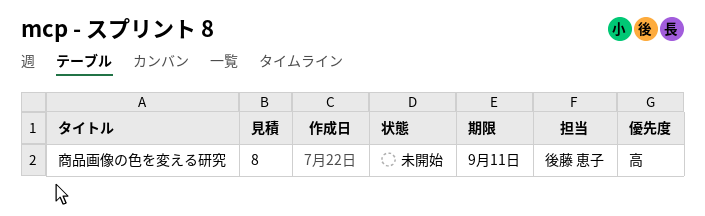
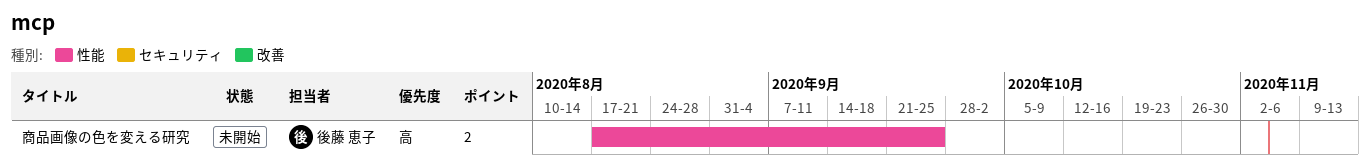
商品画像の色を変える研究, estimate: 8 -> 2
商品画像の色を変える研究, due: Sep 11 -> Sep 25

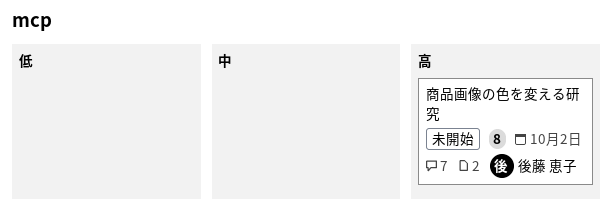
商品画像の色を変える研究, estimate: 2 -> 8
商品画像の色を変える研究, due: Sep 25 -> Oct 2

